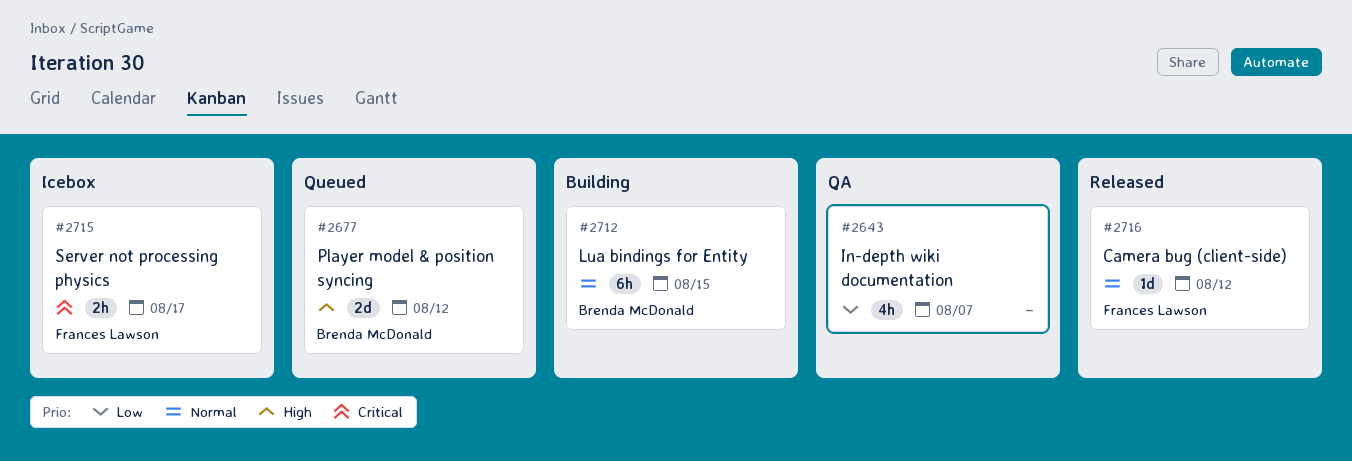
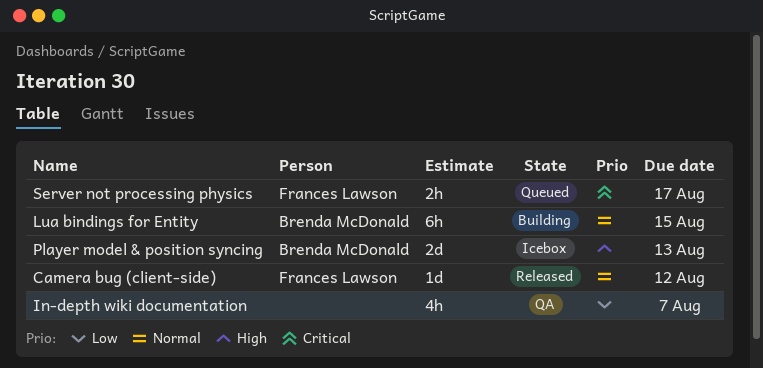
Player model & position syncing, status: Queued -> Icebox
Player model & position syncing, due: Aug 12 -> Aug 13
Server not processing physics, status: Icebox -> Queued

